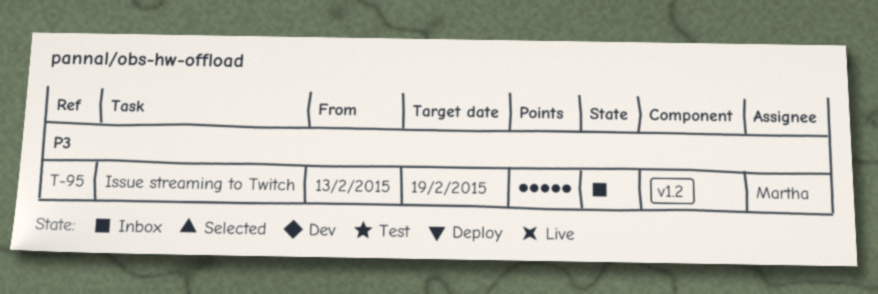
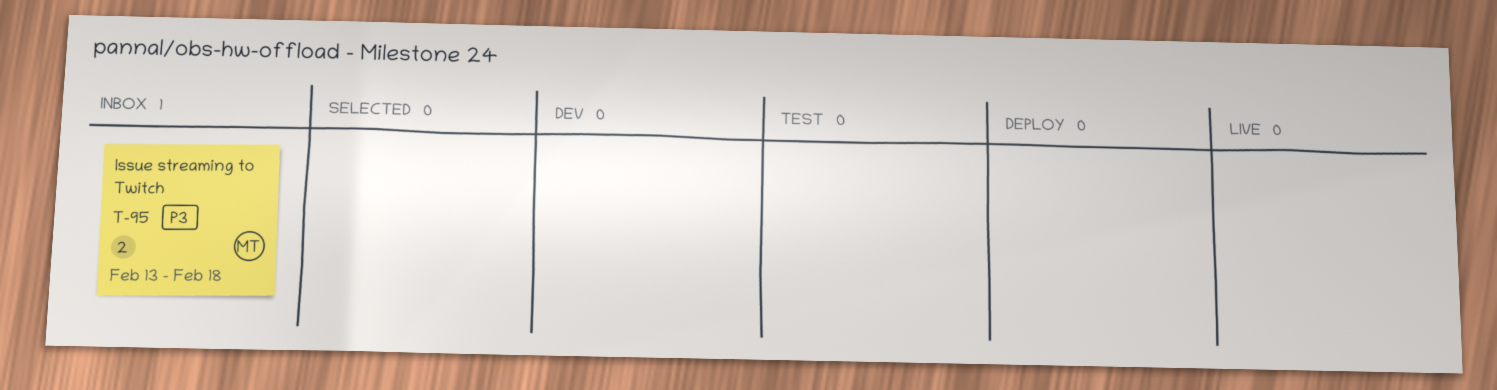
T-95, estimate: 5 -> 2
T-95, due: Feb 19 -> Feb 18

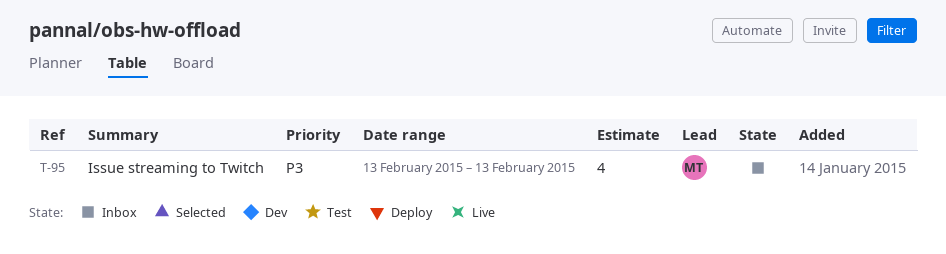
T-95, estimate: 2 -> 4
T-95, due: Feb 18 -> Feb 13

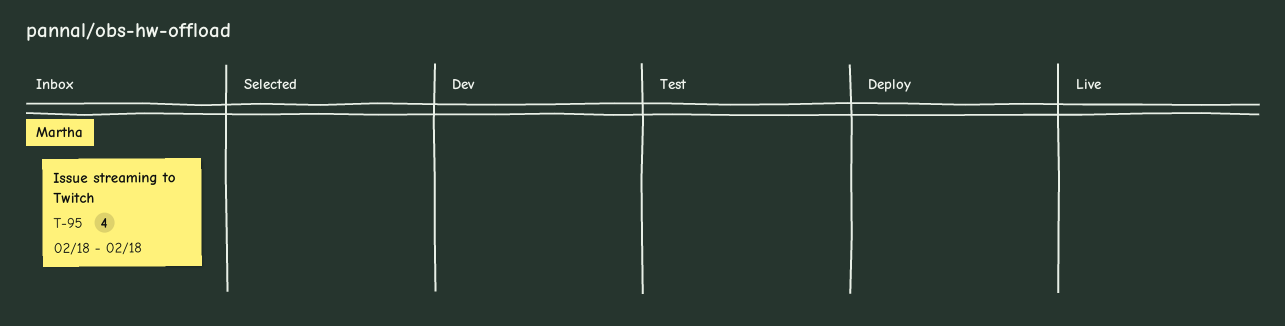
T-95, start: Feb 13 -> Feb 18
T-95, due: Feb 13 -> Feb 18

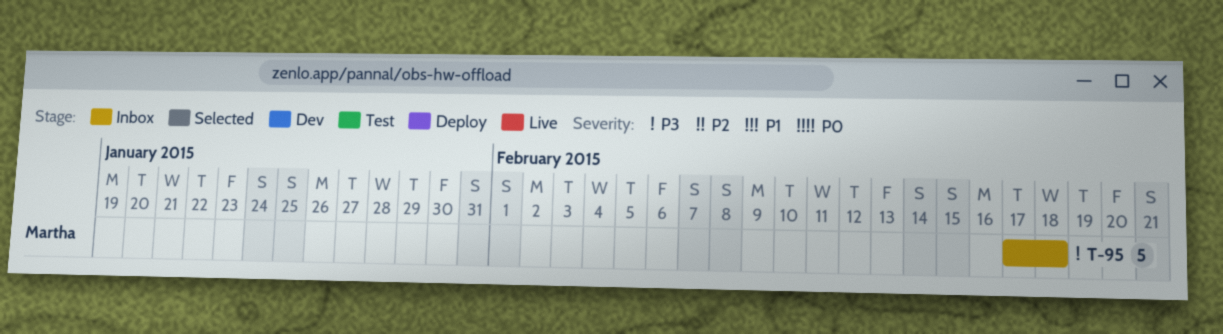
T-95, estimate: 4 -> 5
T-95, start: Feb 18 -> Feb 17

